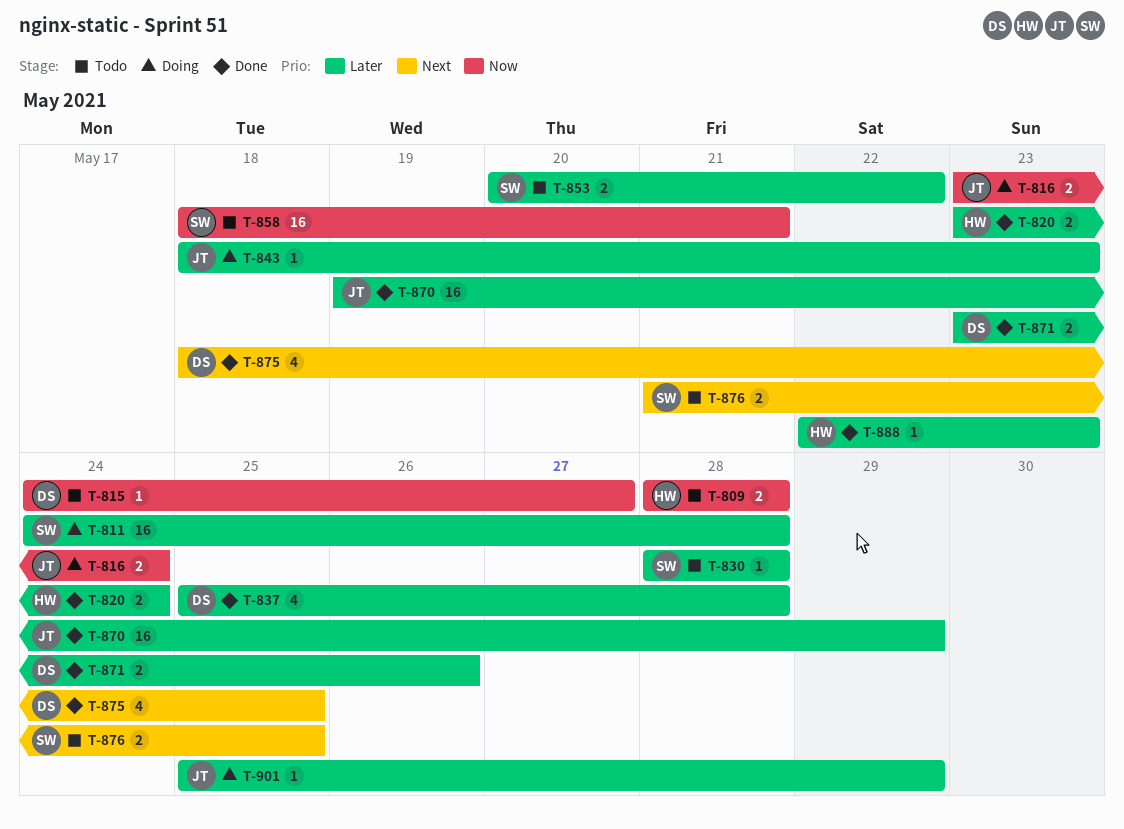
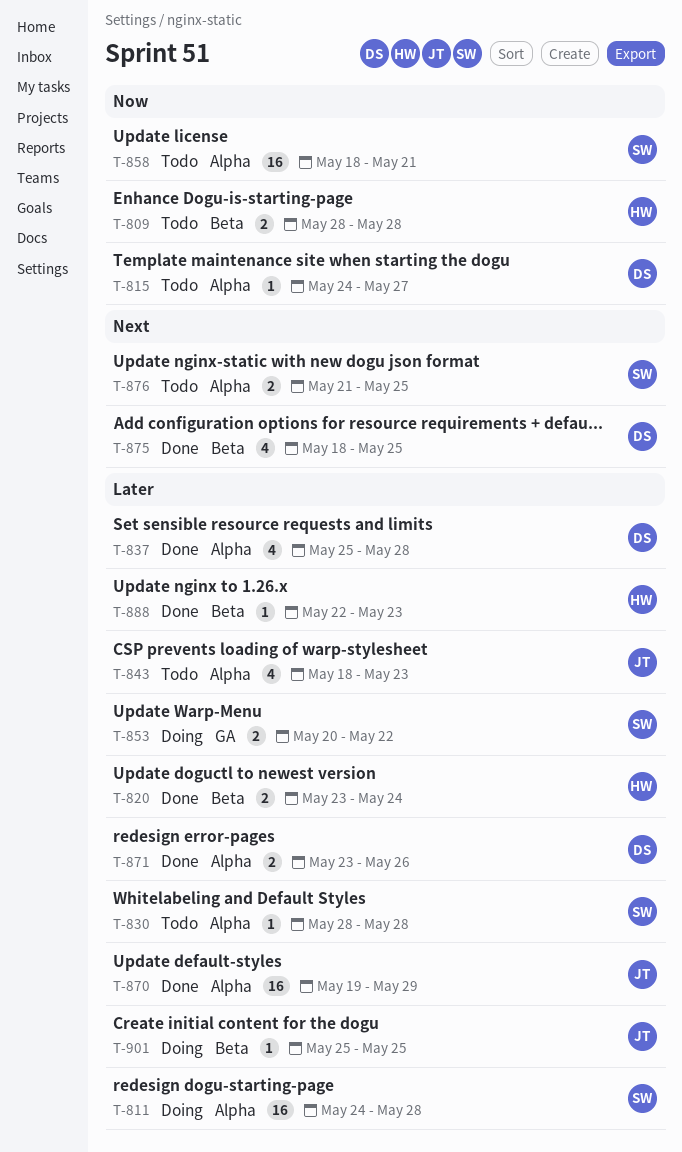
T-816: present -> none
T-843, status: Doing -> Todo
T-843, estimate: 1 -> 4
T-853, status: Todo -> Doing
T-901, due: May 29 -> May 25

